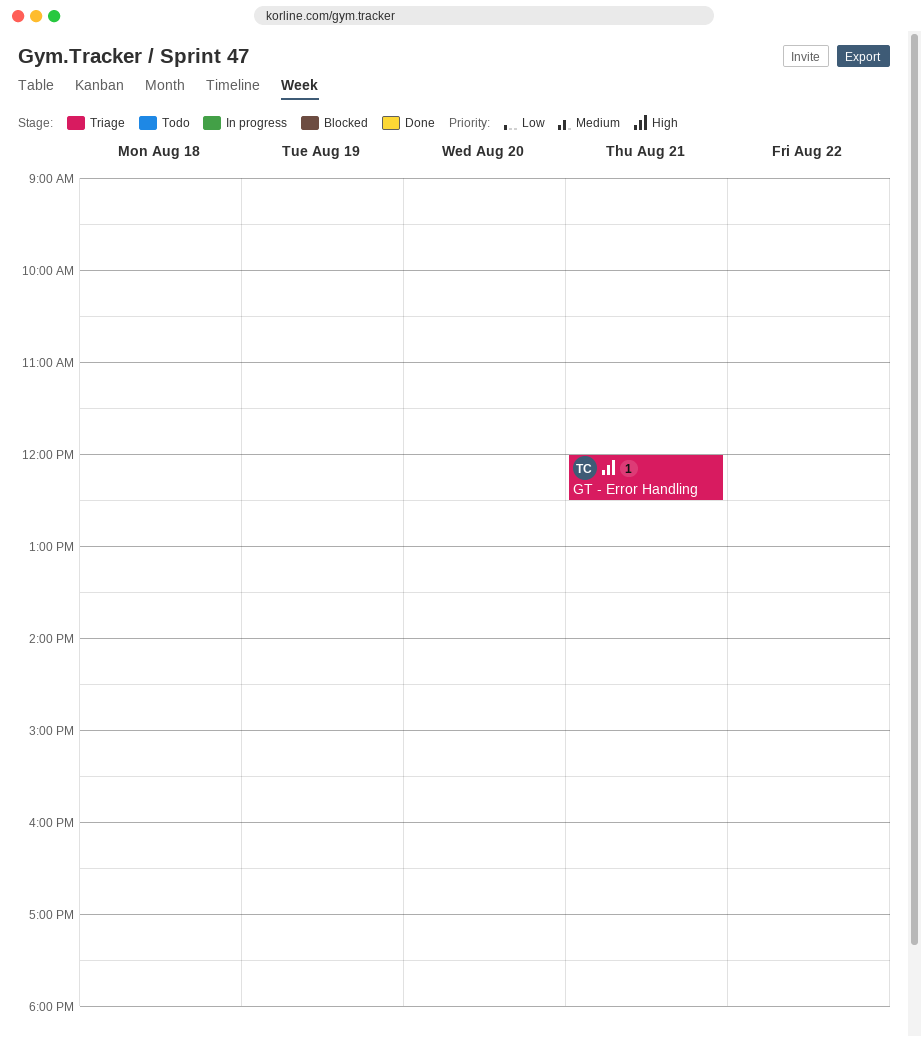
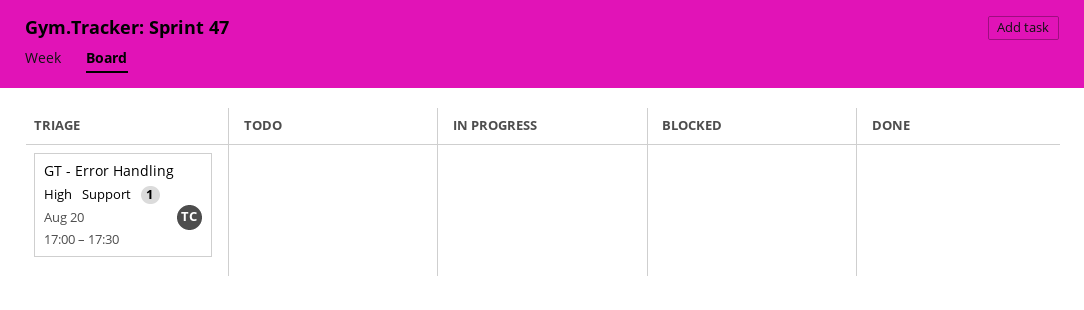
GT - Error Handling, day: Aug 21 -> Aug 20
GT - Error Handling, begins: 12:00 -> 17:00
GT - Error Handling, ends: 12:30 -> 17:30

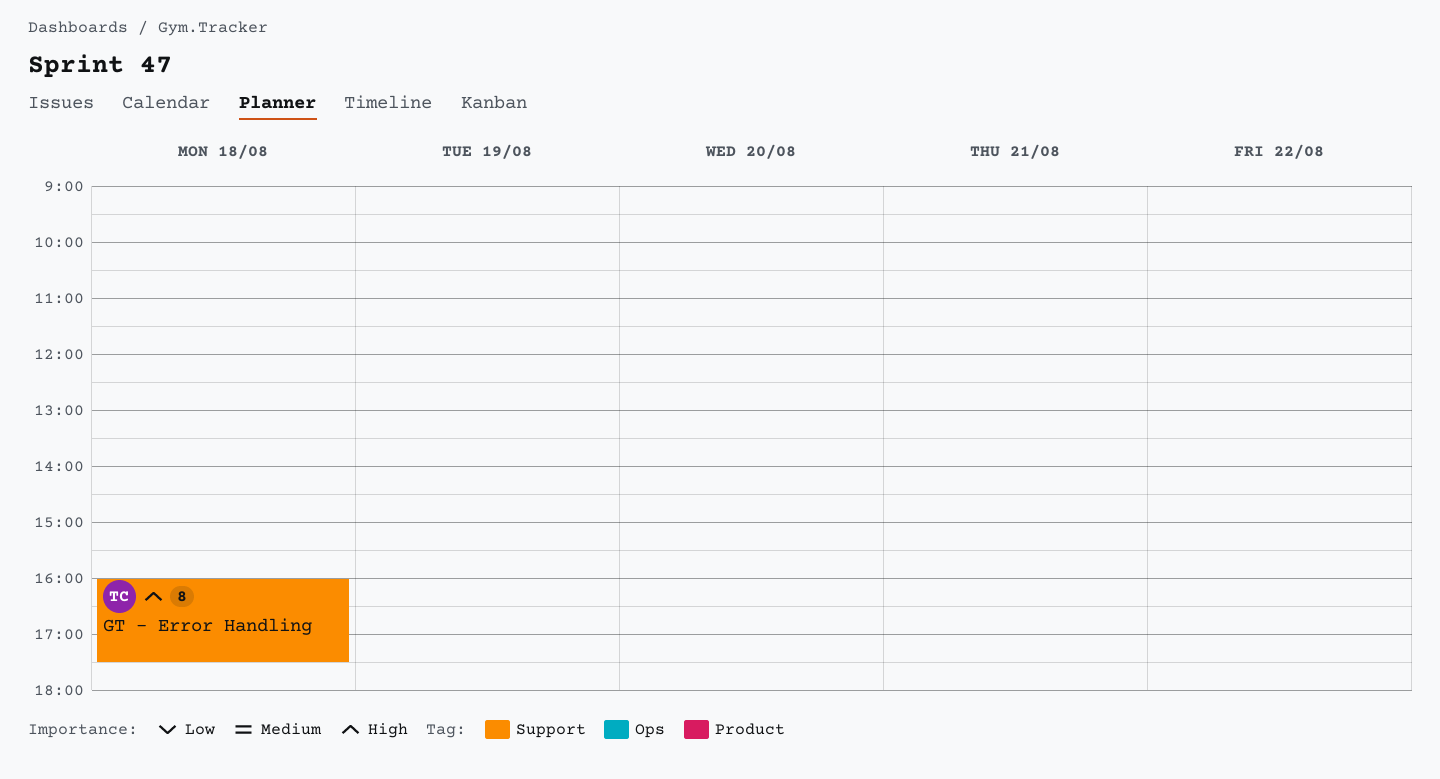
GT - Error Handling, estimate: 1 -> 8
GT - Error Handling, day: Aug 20 -> Aug 18
GT - Error Handling, begins: 17:00 -> 16:00

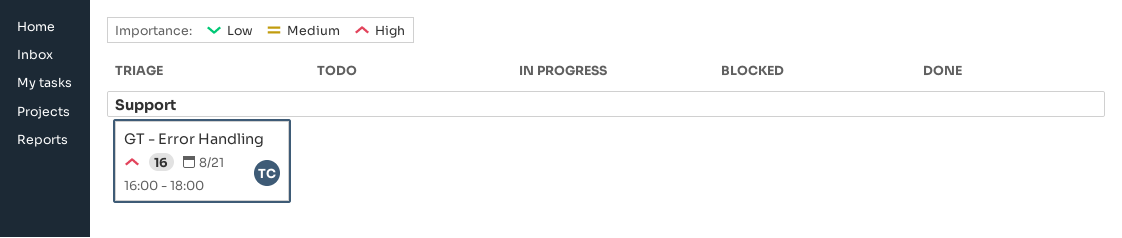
GT - Error Handling, estimate: 8 -> 16
GT - Error Handling, day: Aug 18 -> Aug 21
GT - Error Handling, ends: 17:30 -> 18:00

